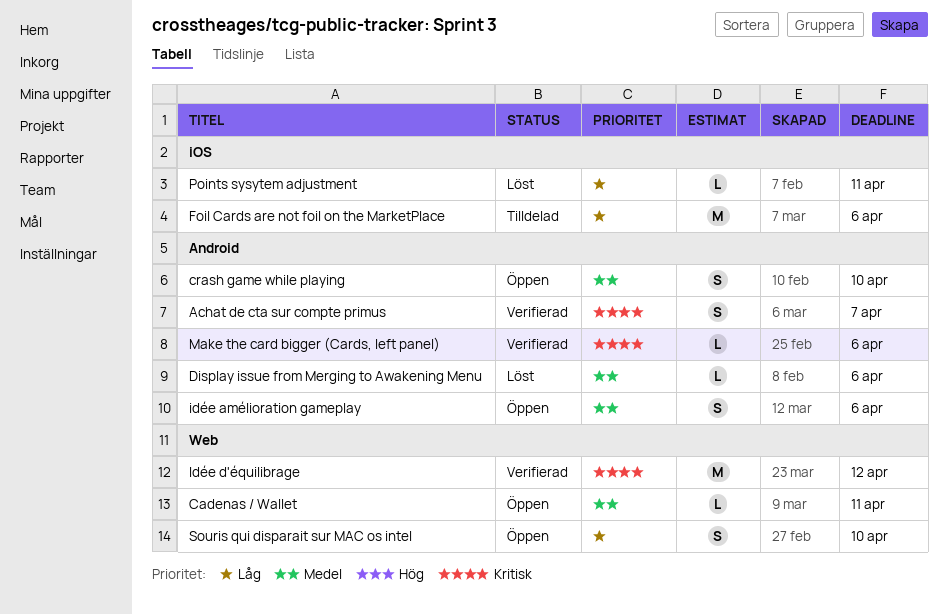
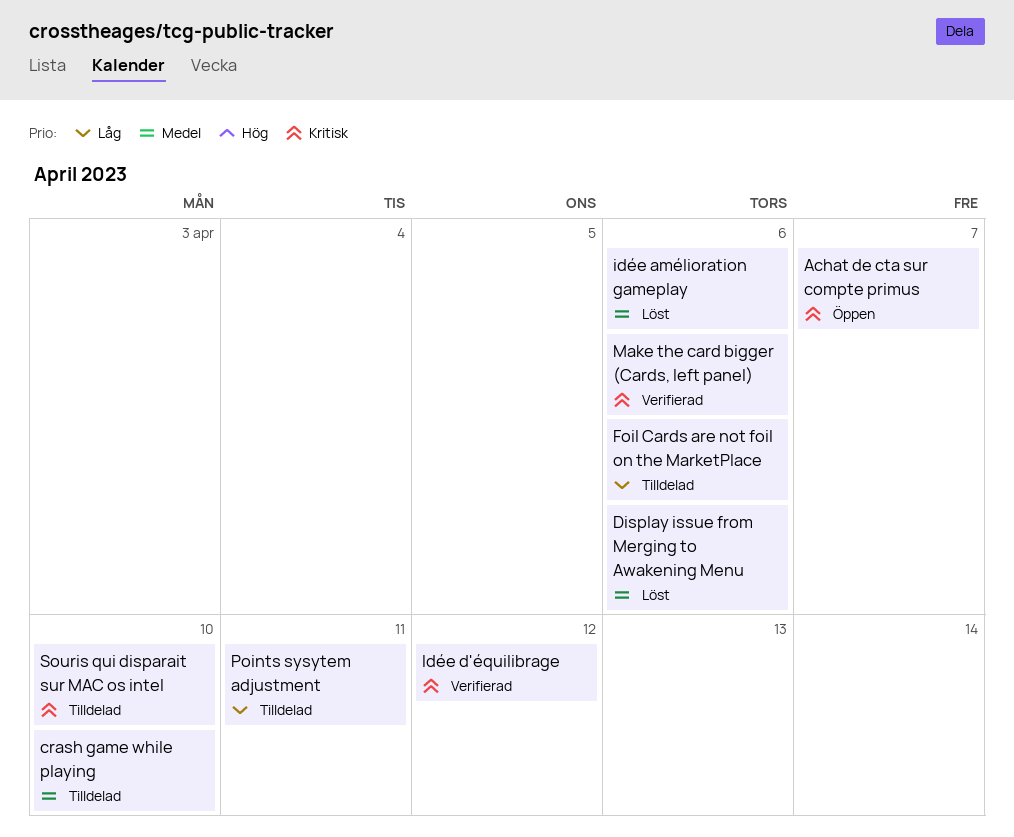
Achat de cta sur compte primus, status: Verifierad -> Öppen
Cadenas / Wallet: present -> none
crash game while playing, status: Öppen -> Tilldelad
idée amélioration gameplay, status: Öppen -> Löst
Points sysytem adjustment, status: Löst -> Tilldelad
Souris qui disparait sur MAC os intel, status: Öppen -> Tilldelad
Souris qui disparait sur MAC os intel, priority: Låg -> Kritisk

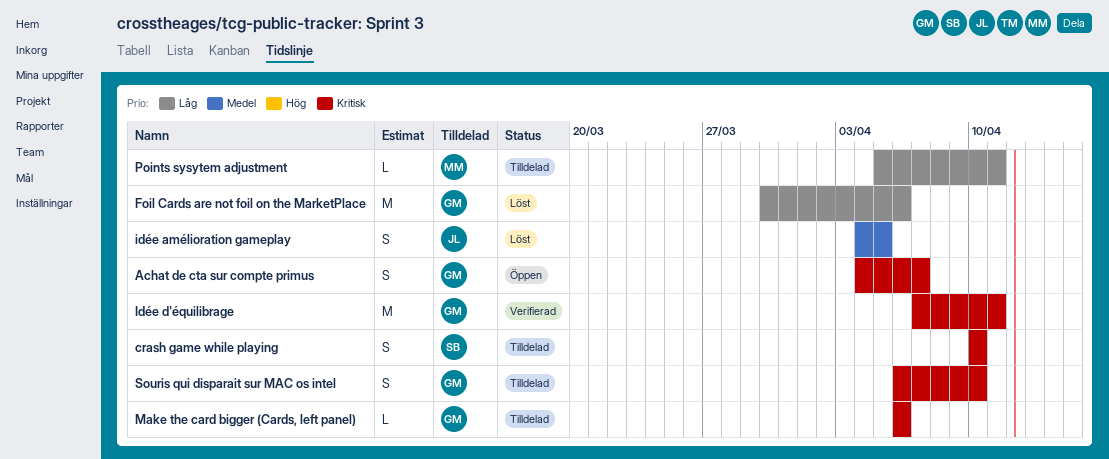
crash game while playing, priority: Medel -> Kritisk
Display issue from Merging to Awakening Menu: present -> none
Foil Cards are not foil on the MarketPlace, status: Tilldelad -> Löst
idée amélioration gameplay, due: Apr 6 -> Apr 5
Idée d'équilibrage, due: Apr 12 -> Apr 11
Make the card bigger (Cards, left panel), status: Verifierad -> Tilldelad

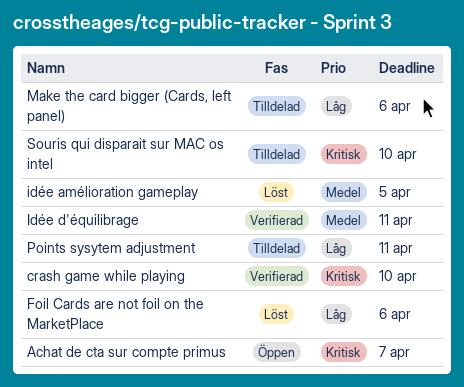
crash game while playing, status: Tilldelad -> Verifierad
Idée d'équilibrage, priority: Kritisk -> Medel
Make the card bigger (Cards, left panel), priority: Kritisk -> Låg

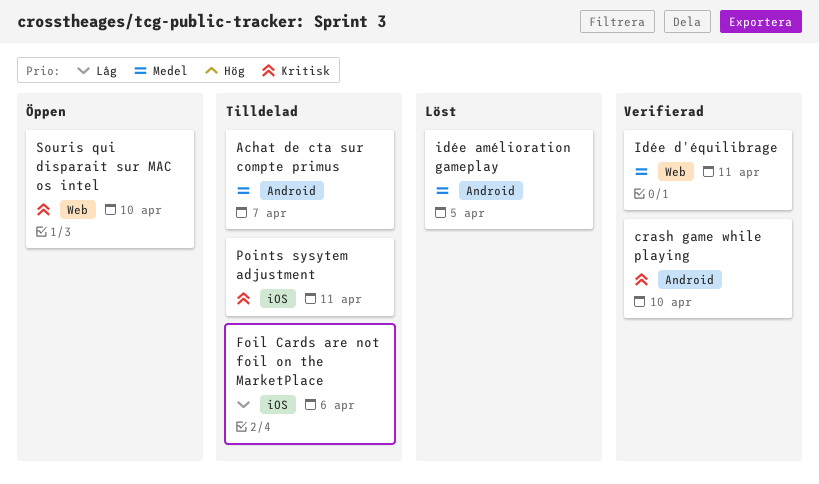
Achat de cta sur compte primus, status: Öppen -> Tilldelad
Achat de cta sur compte primus, priority: Kritisk -> Medel
Foil Cards are not foil on the MarketPlace, status: Löst -> Tilldelad
Make the card bigger (Cards, left panel): present -> none
Points sysytem adjustment, priority: Låg -> Kritisk
Souris qui disparait sur MAC os intel, status: Tilldelad -> Öppen

